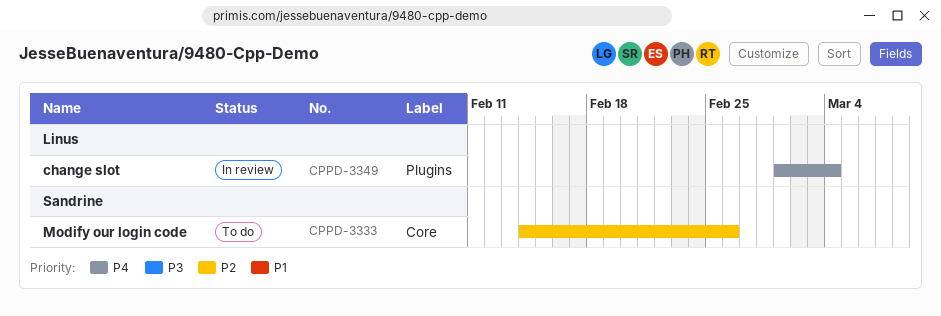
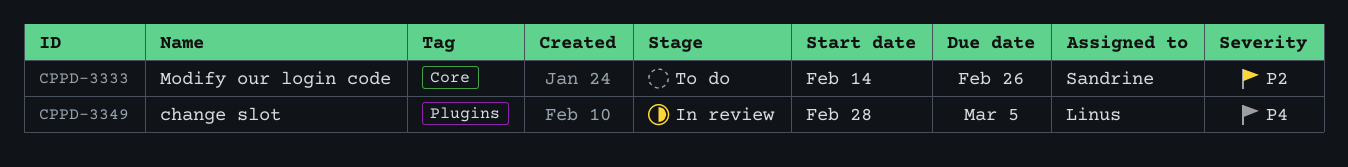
CPPD-3349, start: Mar 1 -> Feb 28
CPPD-3349, due: Mar 4 -> Mar 5

